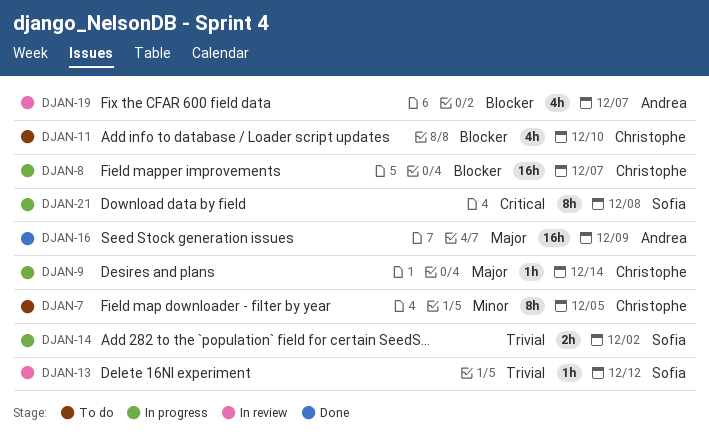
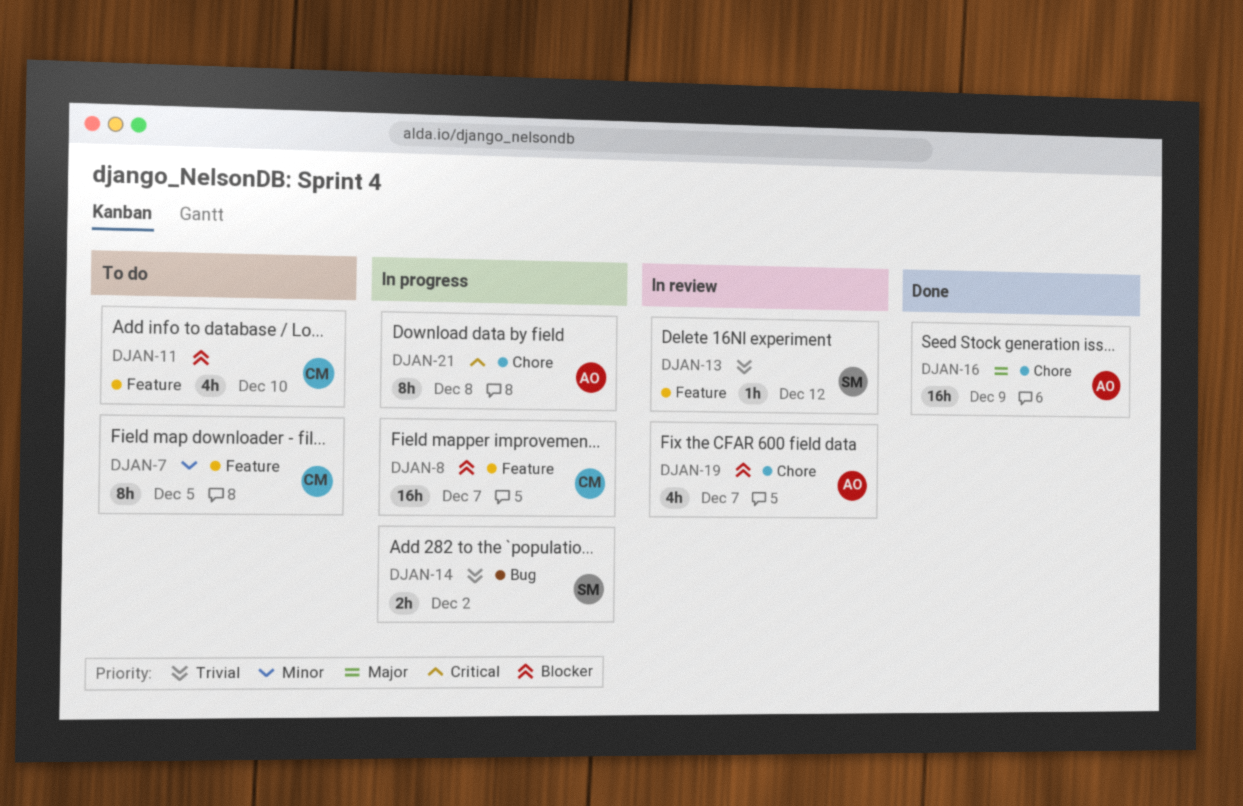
DJAN-9: present -> none
DJAN-21, owner: Sofia -> Andrea

